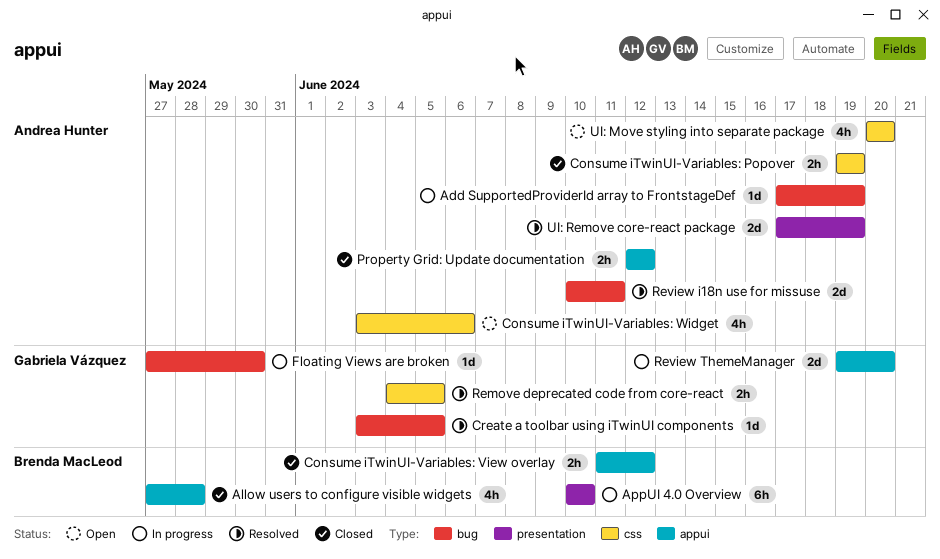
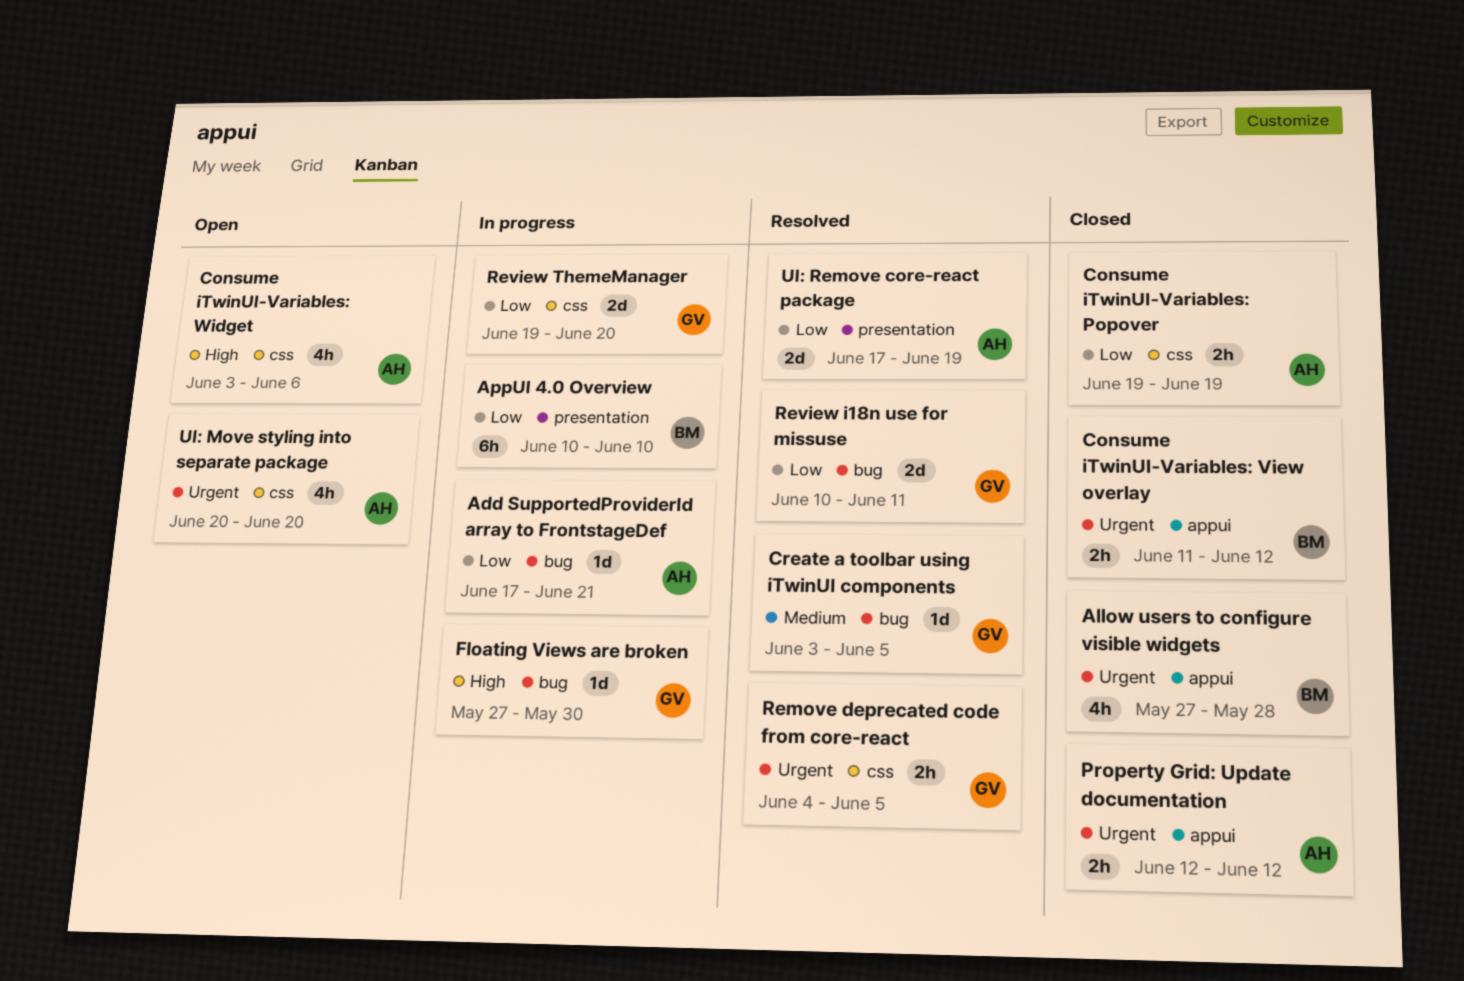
Add SupportedProviderId array to FrontstageDef, due: Jun 19 -> Jun 21
Review i18n use for missuse, owner: Andrea Hunter -> Gabriela Vázquez
Review ThemeManager, label: appui -> css

